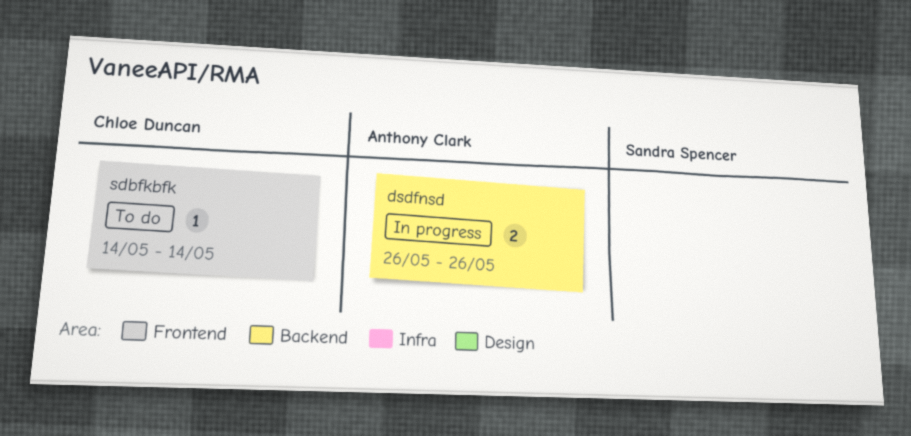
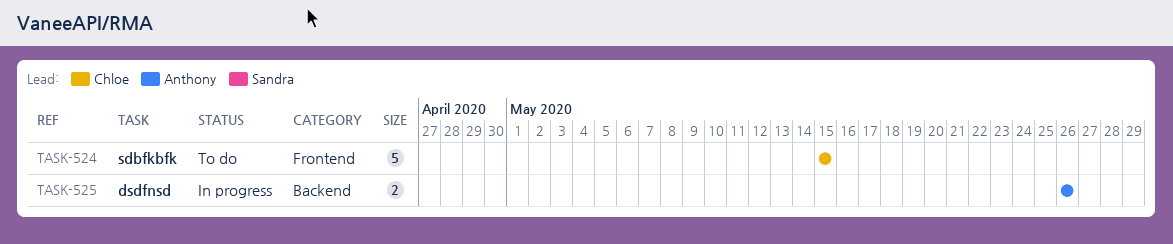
sdbfkbfk, estimate: 1 -> 5
sdbfkbfk, start: May 14 -> May 15
sdbfkbfk, due: May 14 -> May 15

